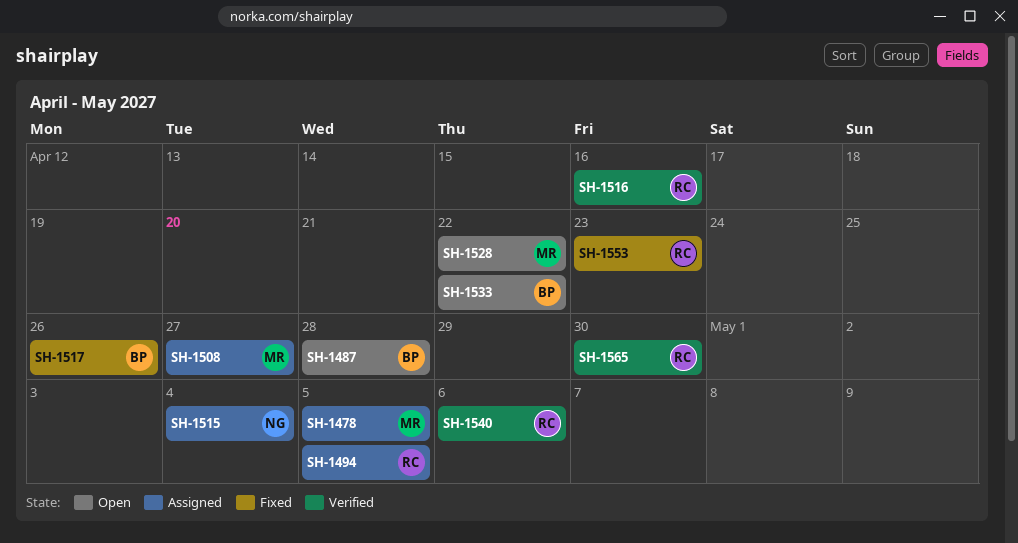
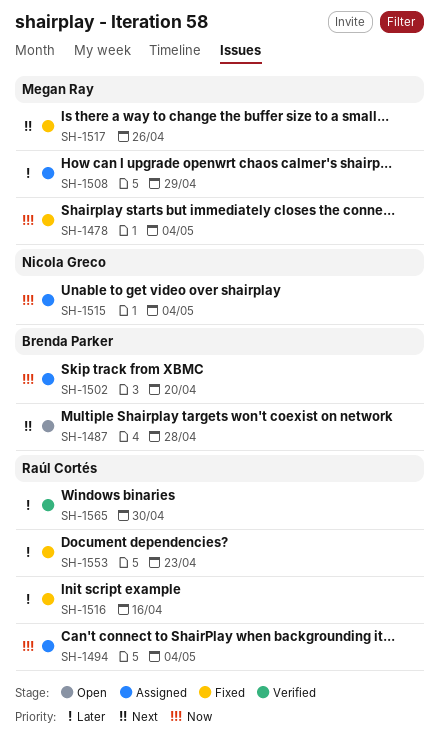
SH-1478, status: Assigned -> Fixed
SH-1478, due: May 5 -> May 4
SH-1494, due: May 5 -> May 4
SH-1502: none -> present
SH-1508, due: Apr 27 -> Apr 29
SH-1516, status: Verified -> Fixed
SH-1517, owner: Brenda Parker -> Megan Ray
SH-1528: present -> none
SH-1533: present -> none
SH-1540: present -> none

